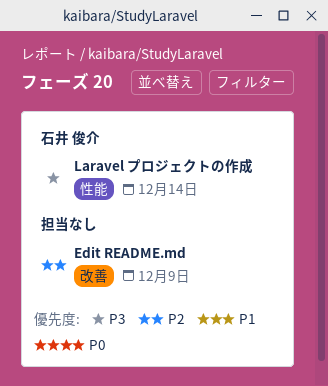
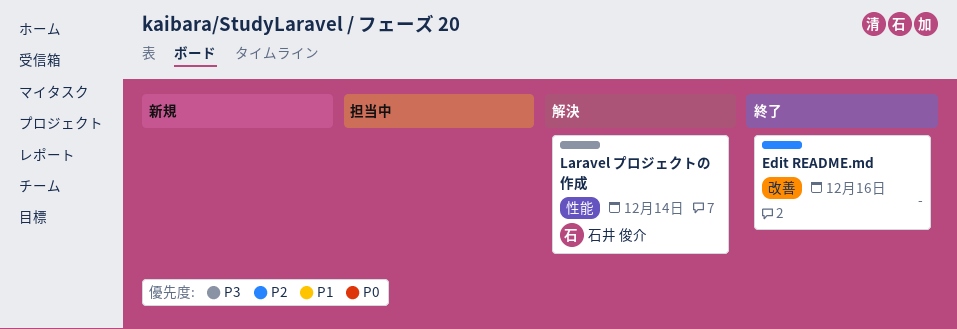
Edit README.md, due: Dec 9 -> Dec 16

